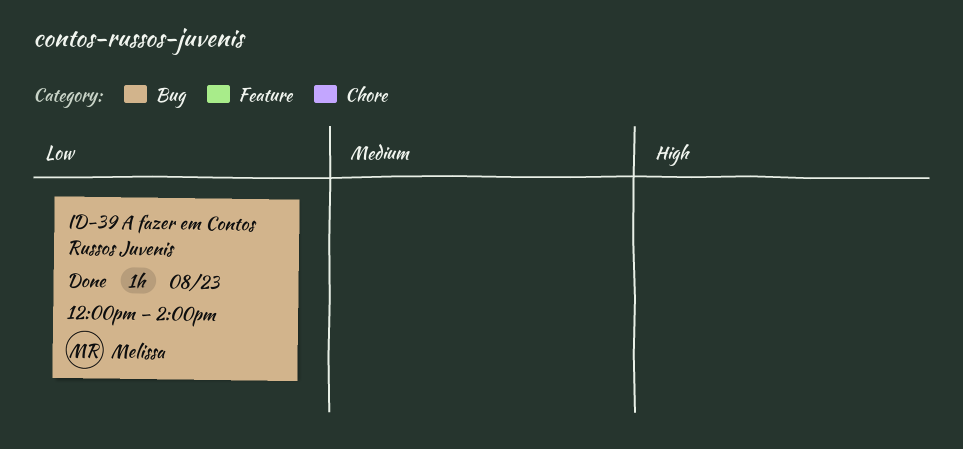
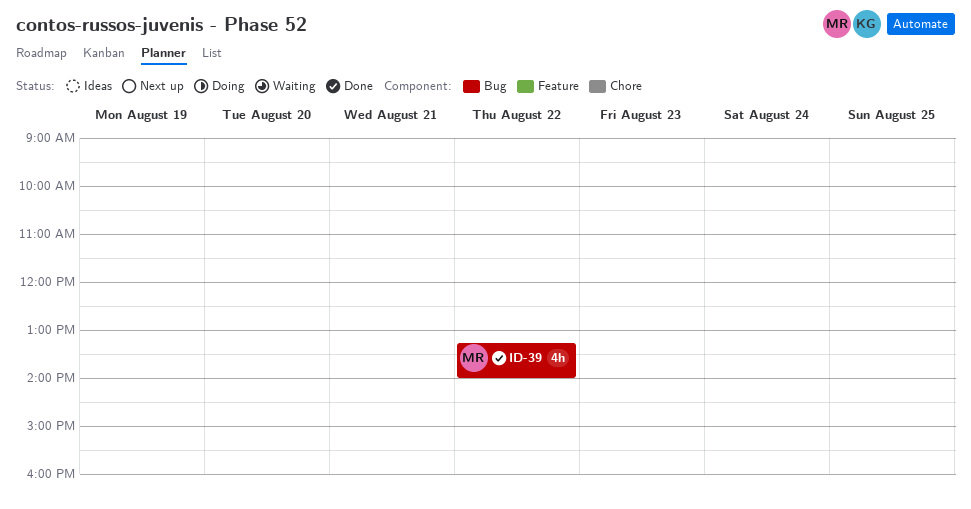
ID-39, estimate: 1h -> 4h
ID-39, day: Aug 23 -> Aug 22
ID-39, begins: 12:00 -> 13:15

